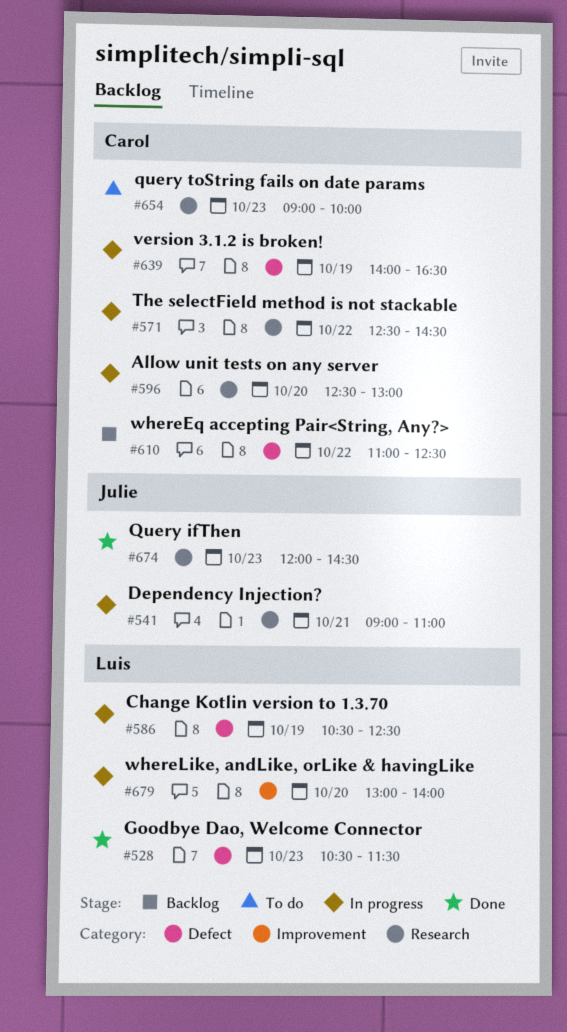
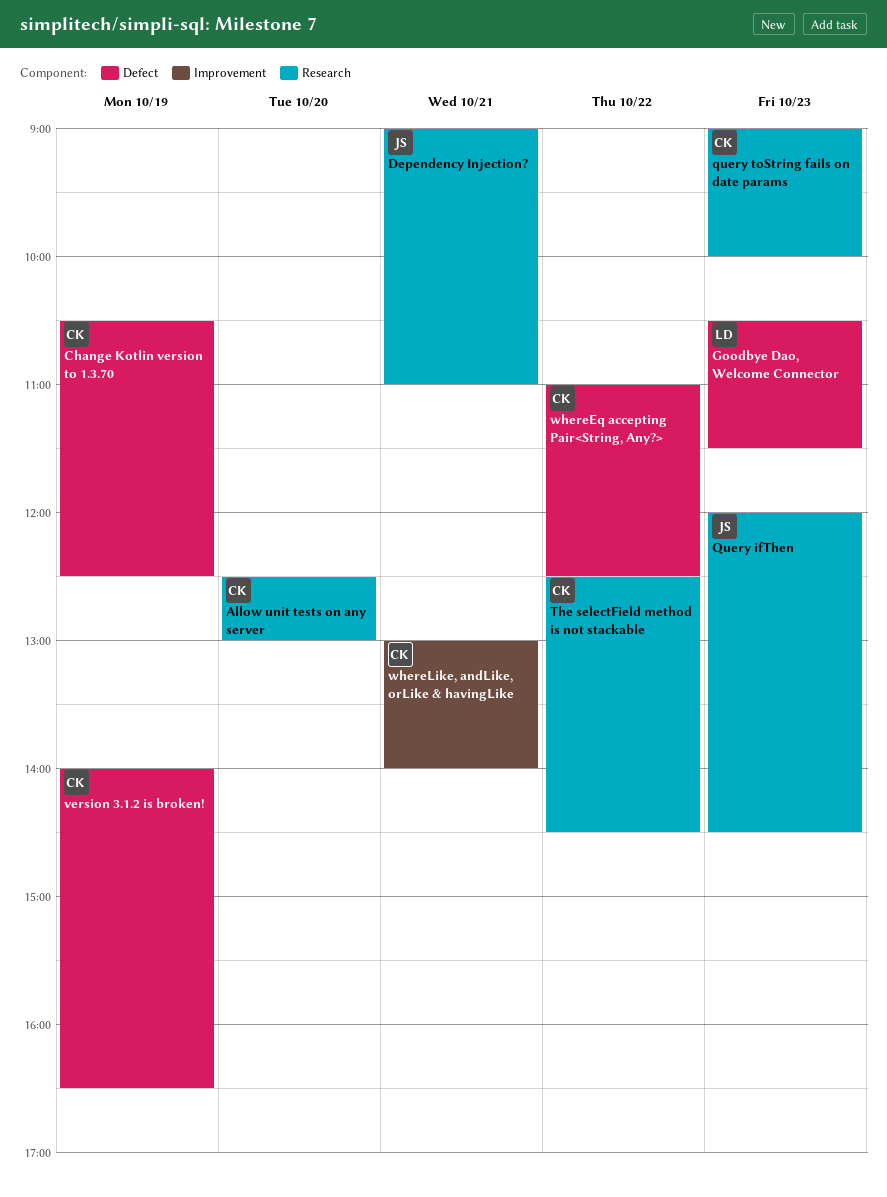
Change Kotlin version to 1.3.70, owner: Luis -> Carol
whereLike, andLike, orLike & havingLike, owner: Luis -> Carol
whereLike, andLike, orLike & havingLike, day: Oct 20 -> Oct 21

